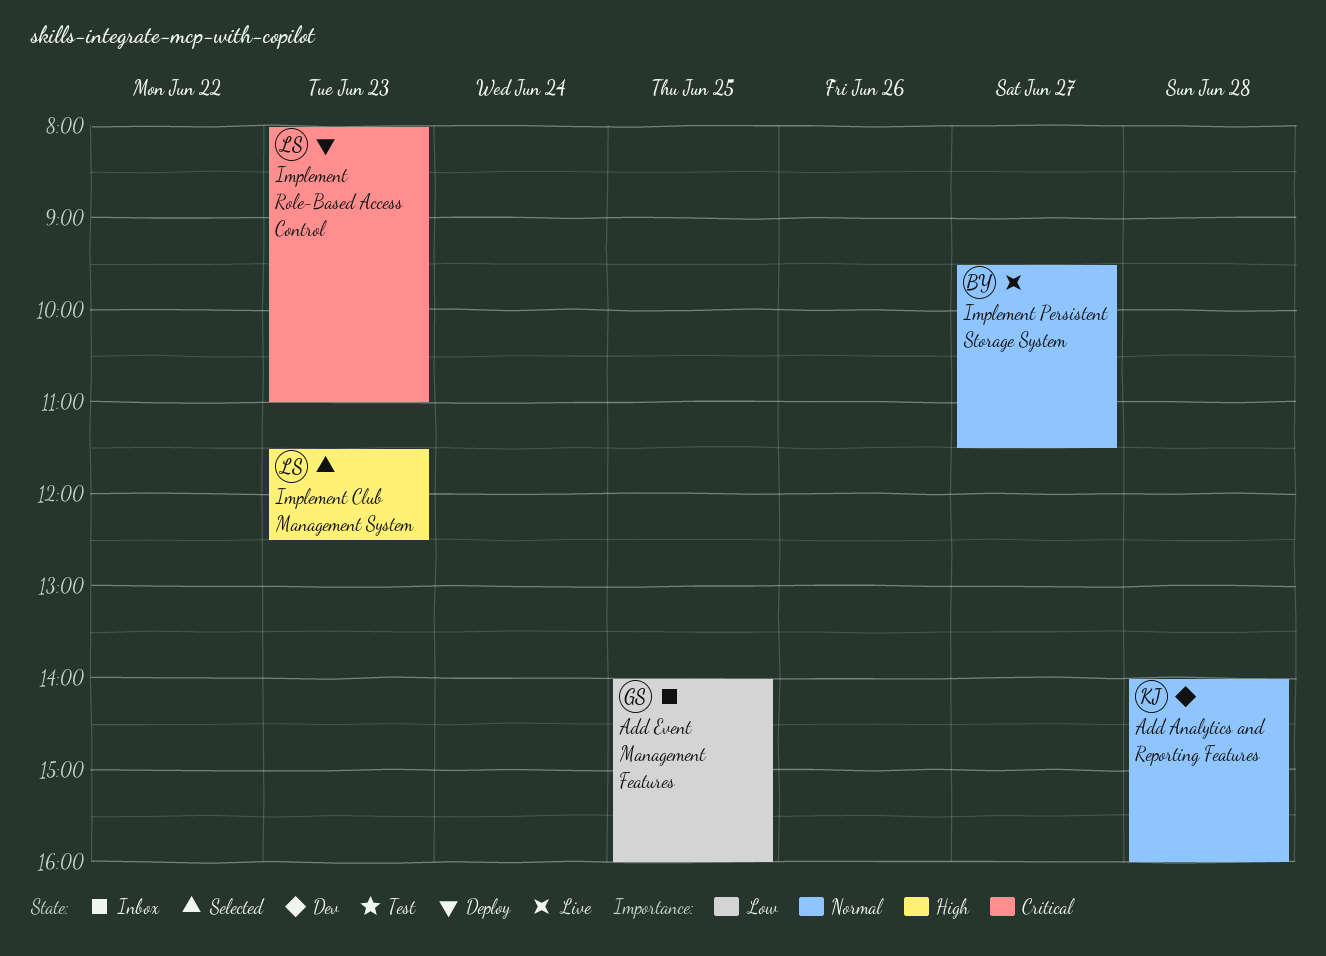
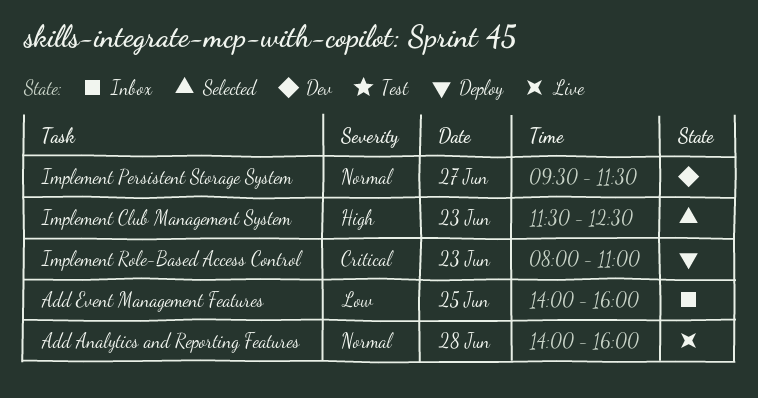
Add Analytics and Reporting Features, status: Dev -> Live
Implement Persistent Storage System, status: Live -> Dev

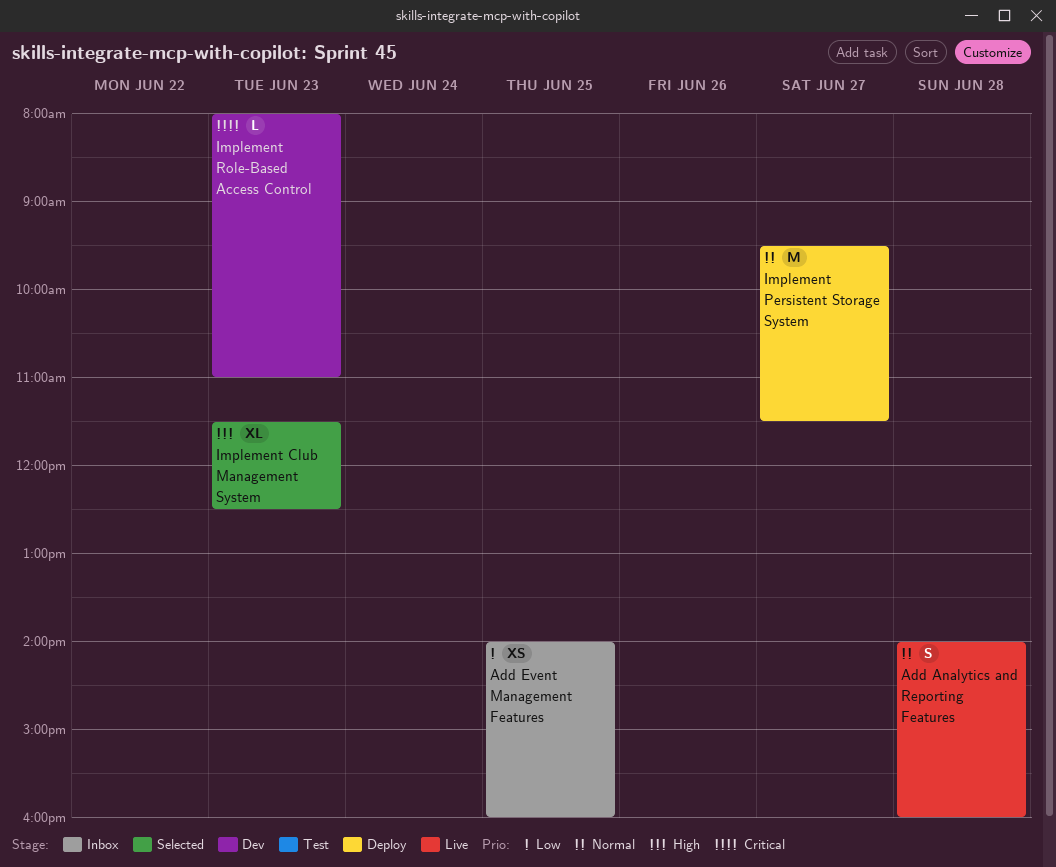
Implement Persistent Storage System, status: Dev -> Deploy
Implement Role-Based Access Control, status: Deploy -> Dev

